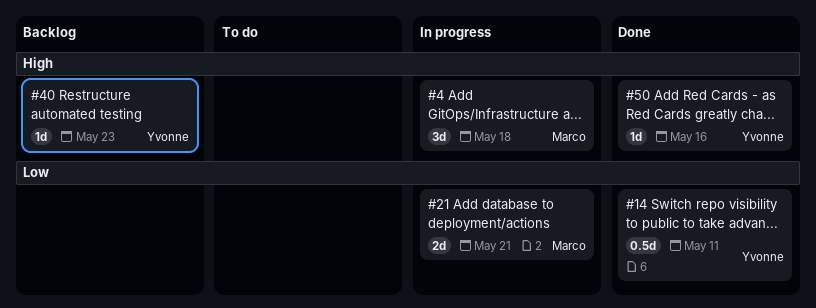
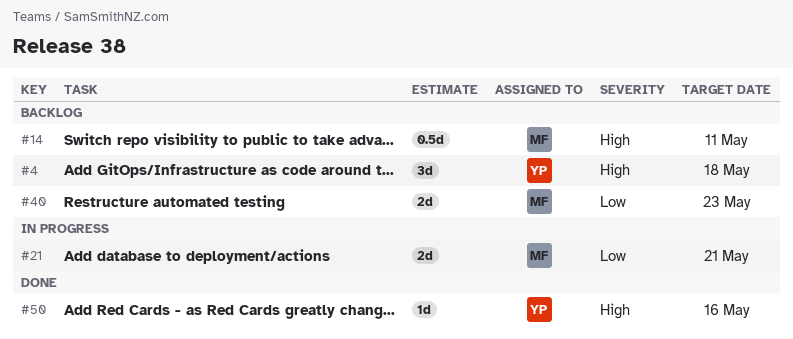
#4, status: In progress -> Backlog
#4, owner: Marco -> Yvonne
#14, status: Done -> Backlog
#14, owner: Yvonne -> Marco
#14, priority: Low -> High
#40, owner: Yvonne -> Marco
#40, priority: High -> Low
#40, estimate: 1d -> 2d

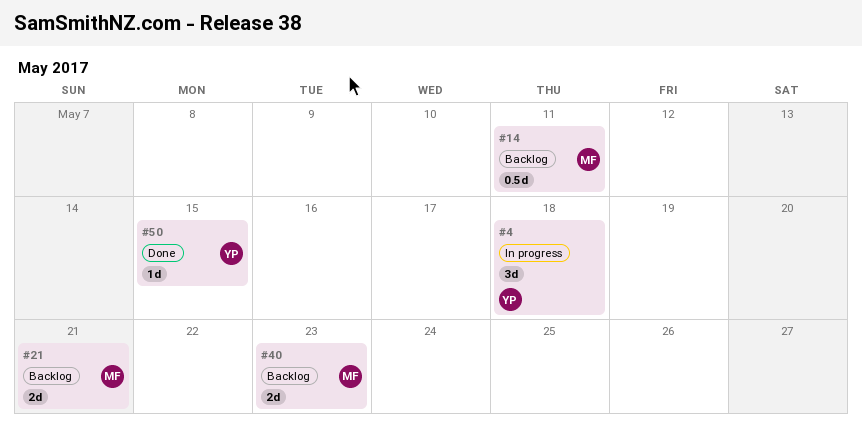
#4, status: Backlog -> In progress
#21, status: In progress -> Backlog
#50, due: May 16 -> May 15

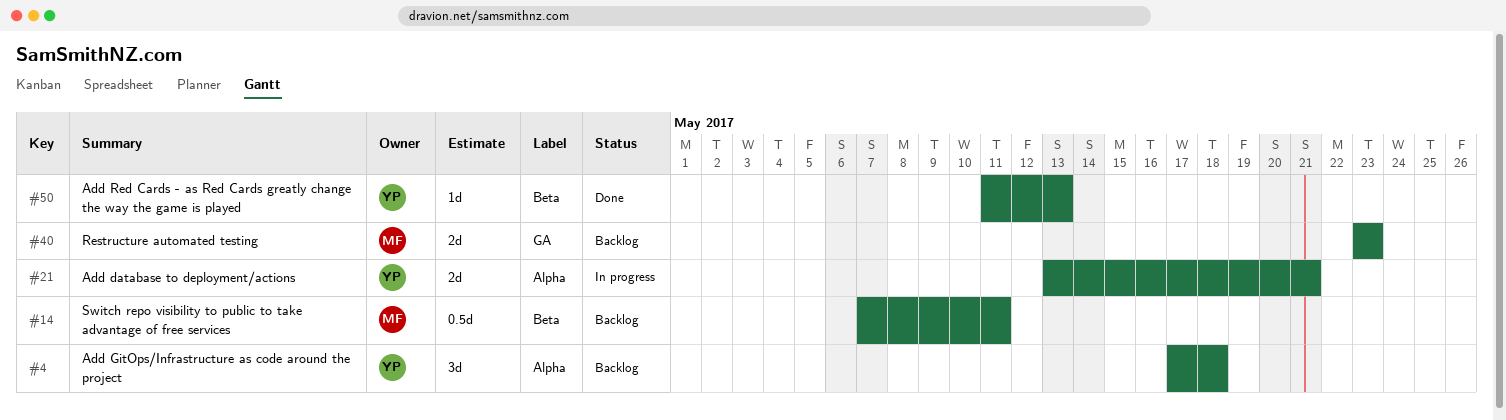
#4, status: In progress -> Backlog
#21, status: Backlog -> In progress
#21, owner: MF -> YP
#50, due: May 15 -> May 13

